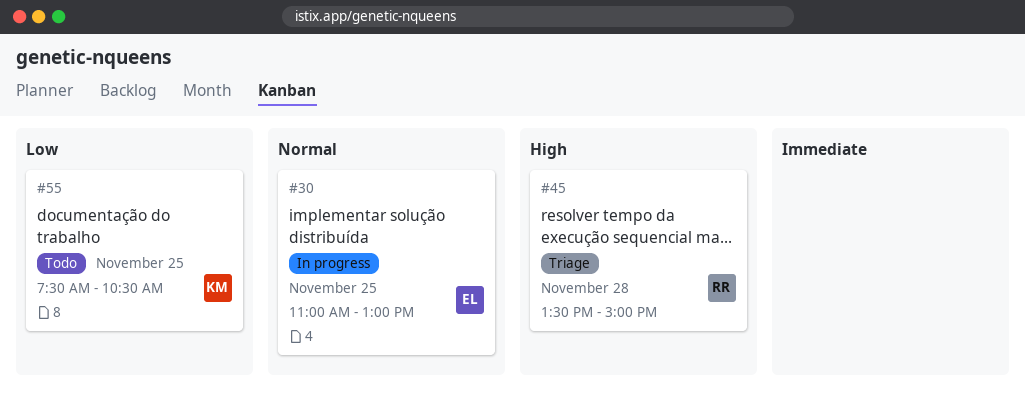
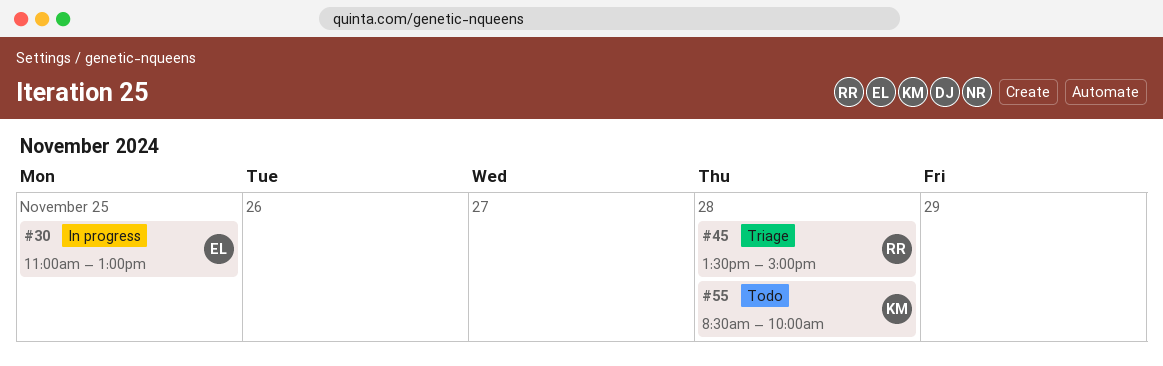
#55, day: Nov 25 -> Nov 28
#55, begins: 07:30 -> 08:30
#55, ends: 10:30 -> 10:00

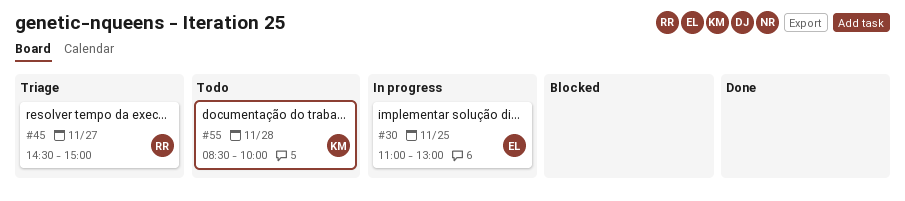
#45, day: Nov 28 -> Nov 27
#45, begins: 13:30 -> 14:30

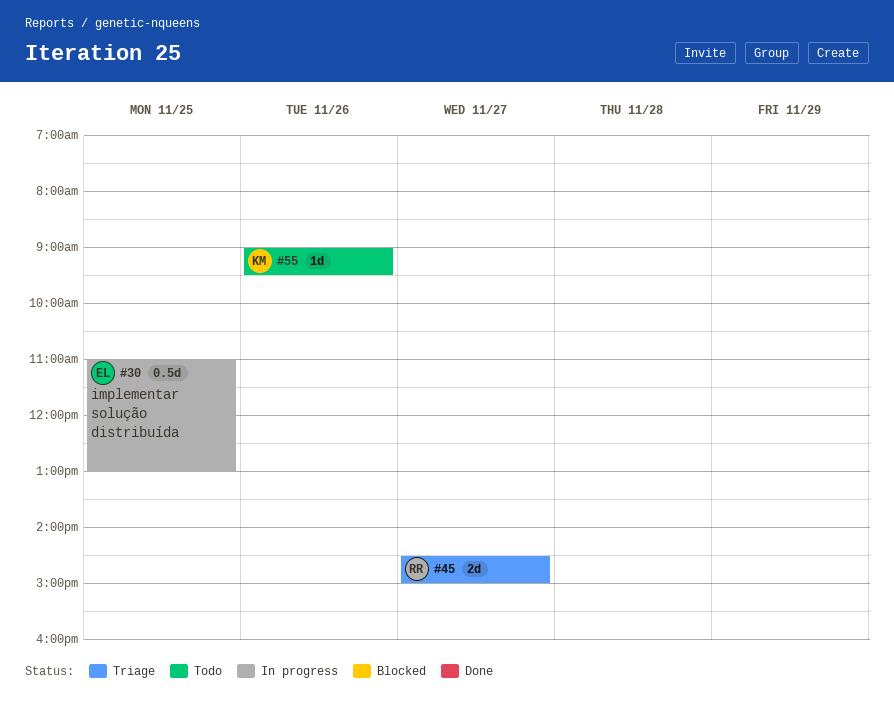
#55, day: Nov 28 -> Nov 26
#55, begins: 08:30 -> 09:00
#55, ends: 10:00 -> 09:30

